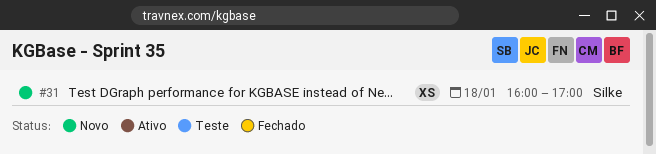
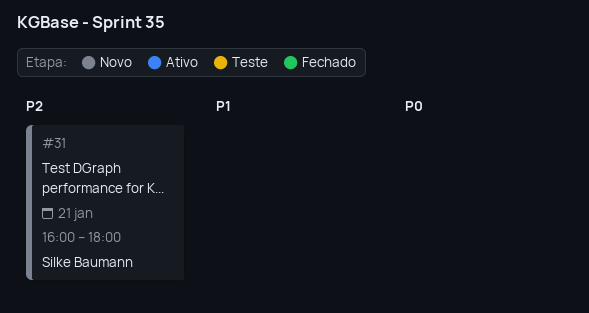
#31, day: Jan 18 -> Jan 21
#31, ends: 17:00 -> 18:00

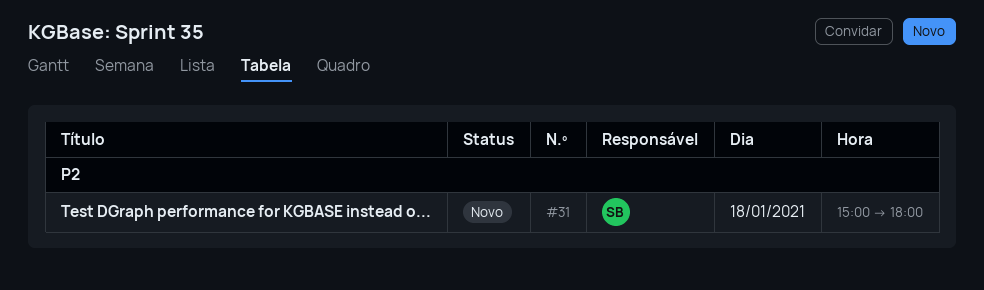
#31, day: Jan 21 -> Jan 18
#31, begins: 16:00 -> 15:00

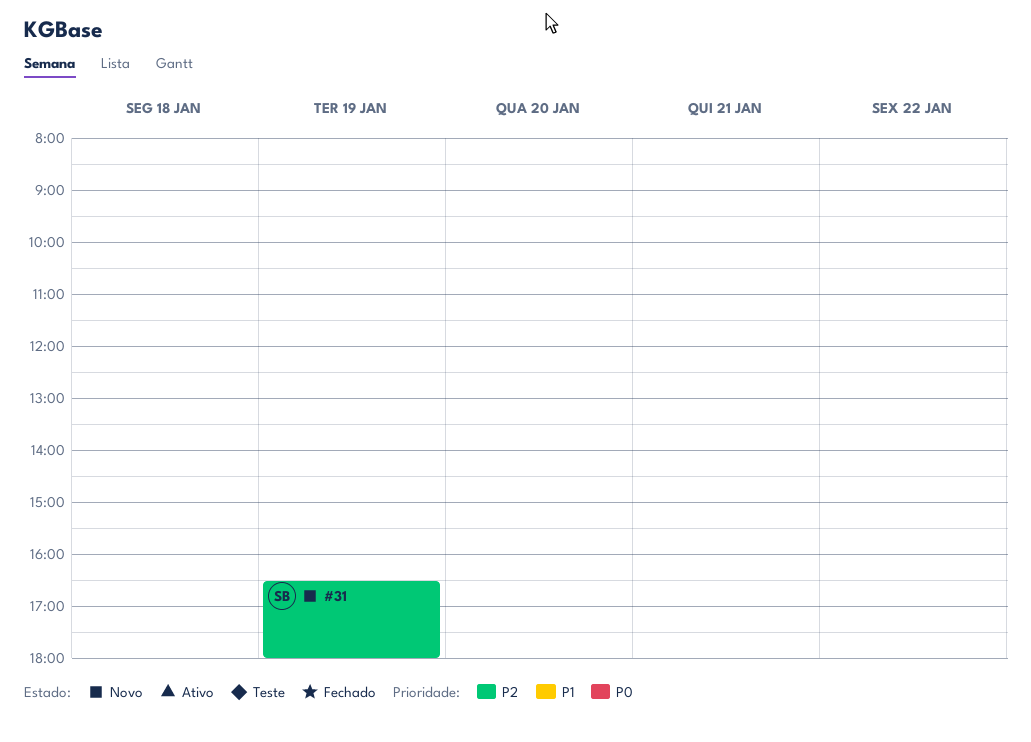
#31, day: Jan 18 -> Jan 19
#31, begins: 15:00 -> 16:30

